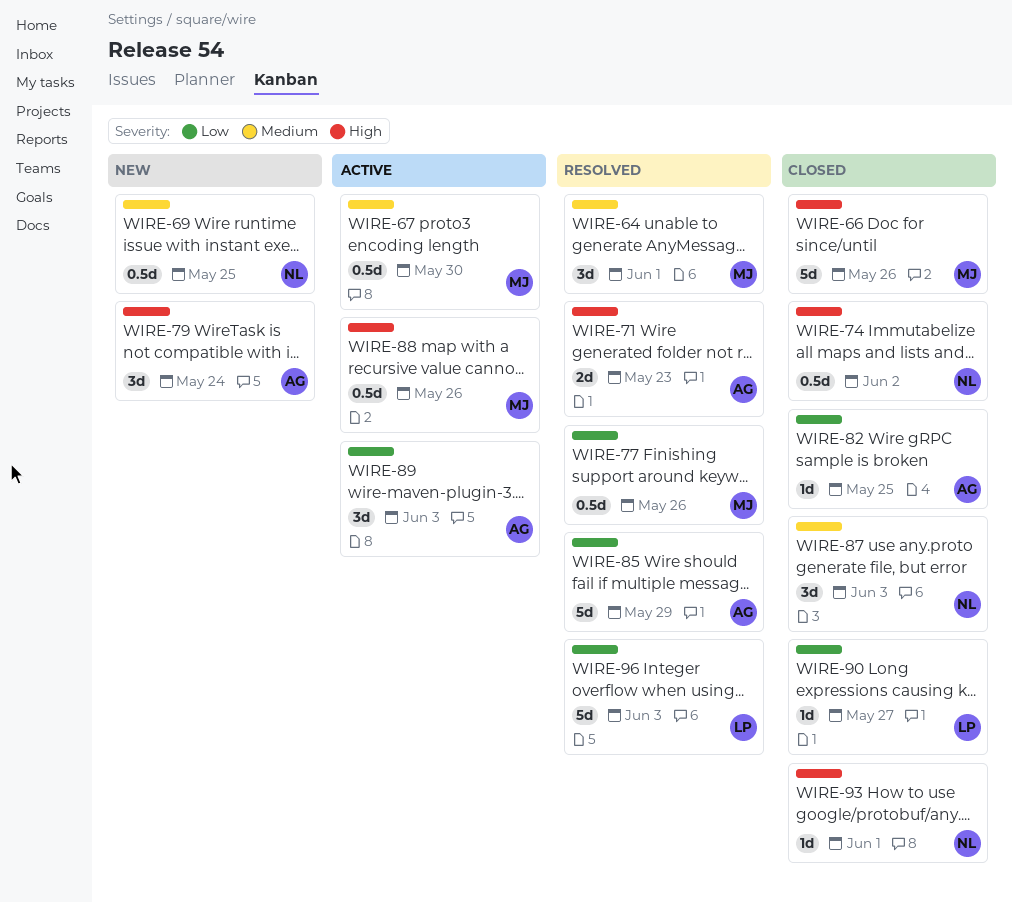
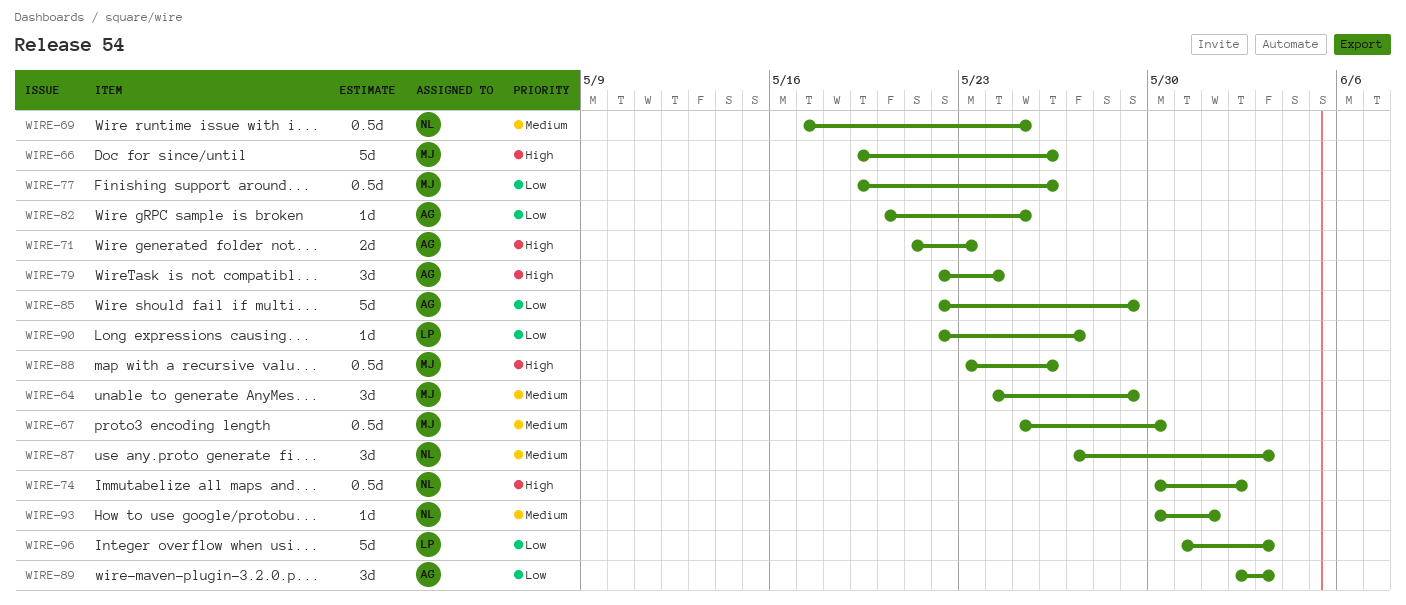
WIRE-64, due: Jun 1 -> May 29
WIRE-93, priority: High -> Medium

